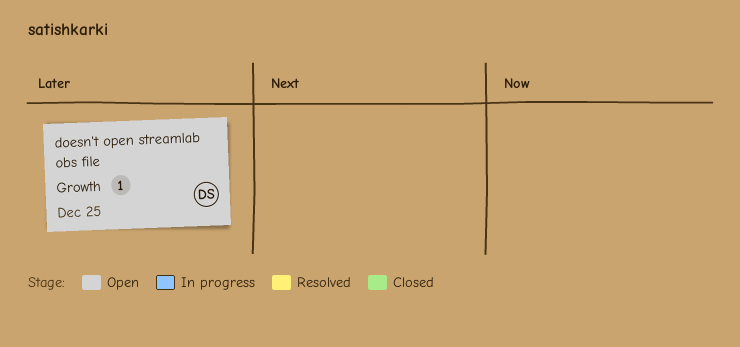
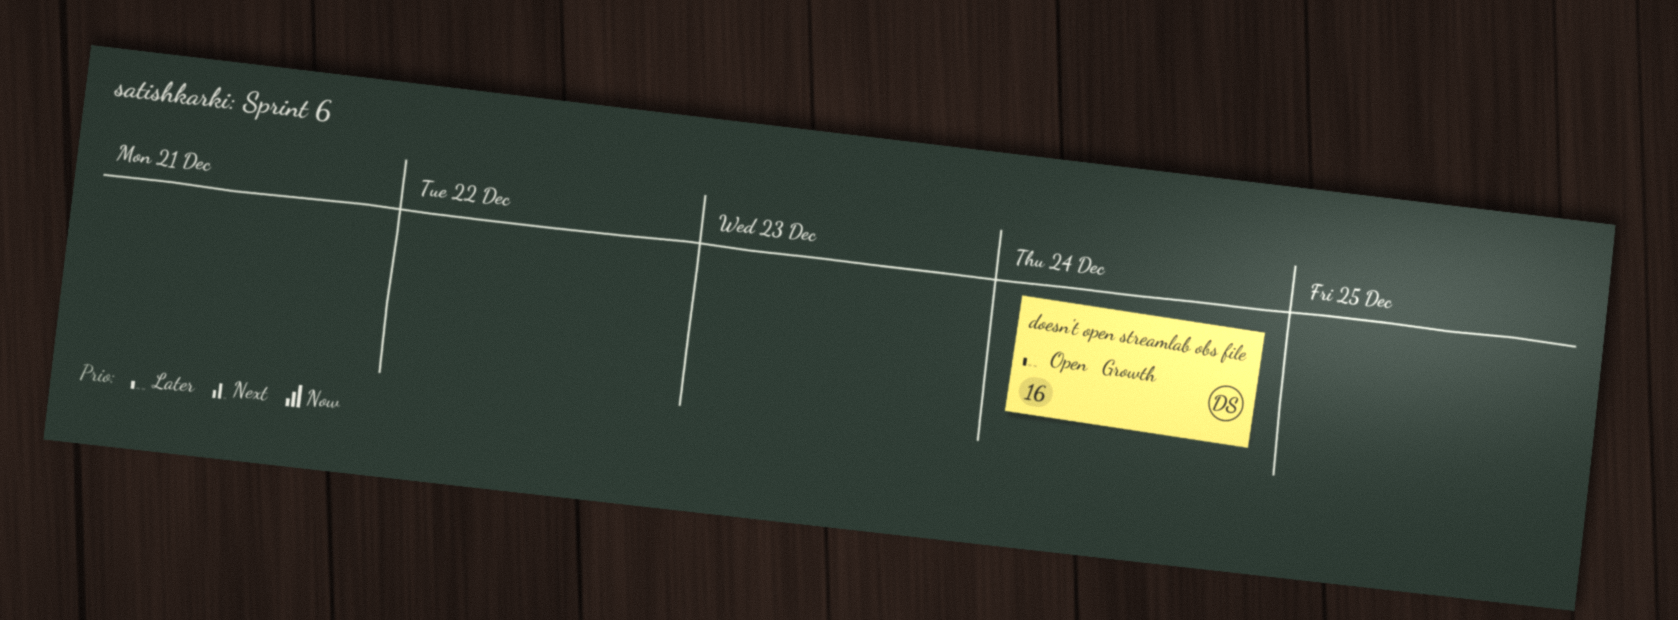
doesn't open streamlab obs file, estimate: 1 -> 16
doesn't open streamlab obs file, due: Dec 25 -> Dec 24

